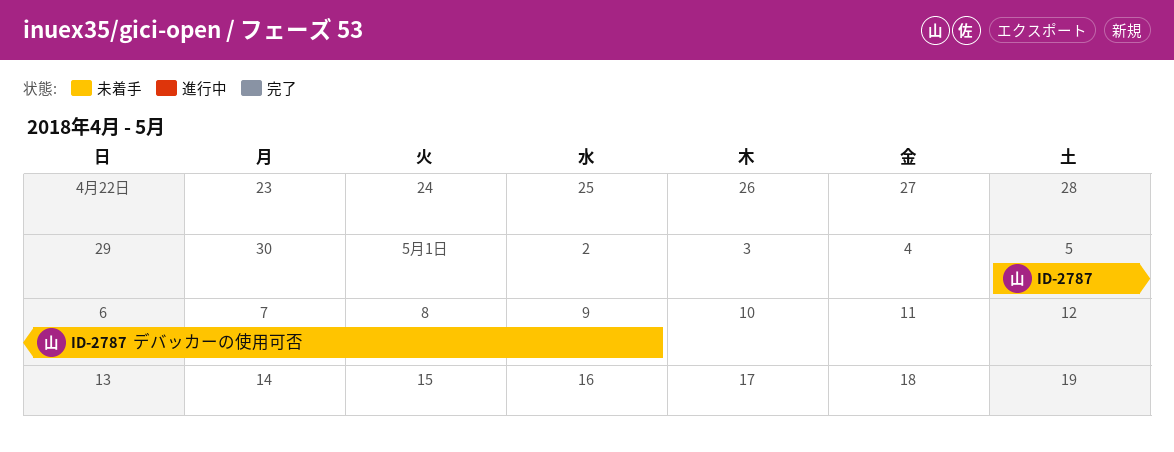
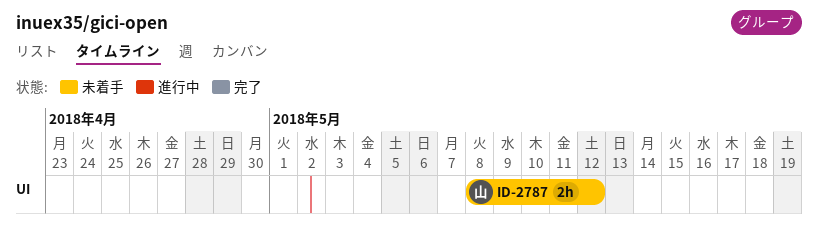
ID-2787, start: May 5 -> May 8
ID-2787, due: May 9 -> May 12

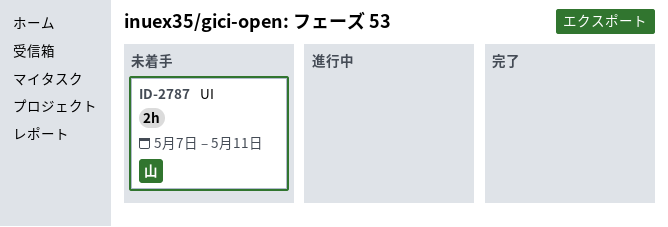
ID-2787, start: May 8 -> May 7
ID-2787, due: May 12 -> May 11

